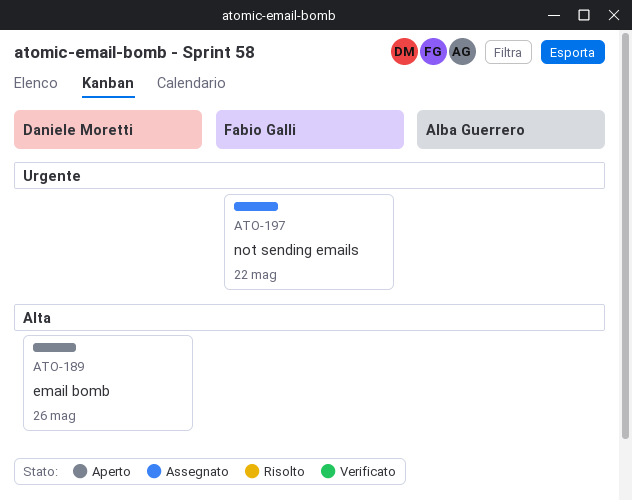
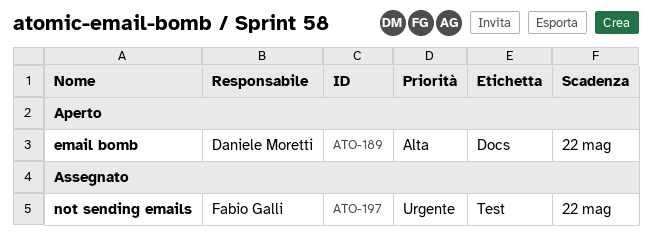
ATO-189, due: May 26 -> May 22

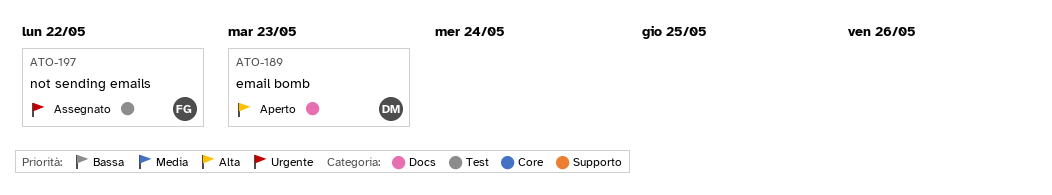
ATO-189, due: May 22 -> May 23

